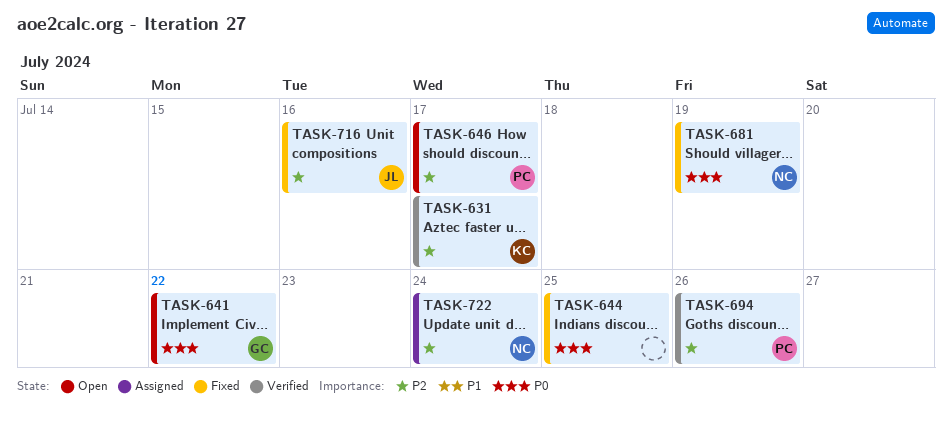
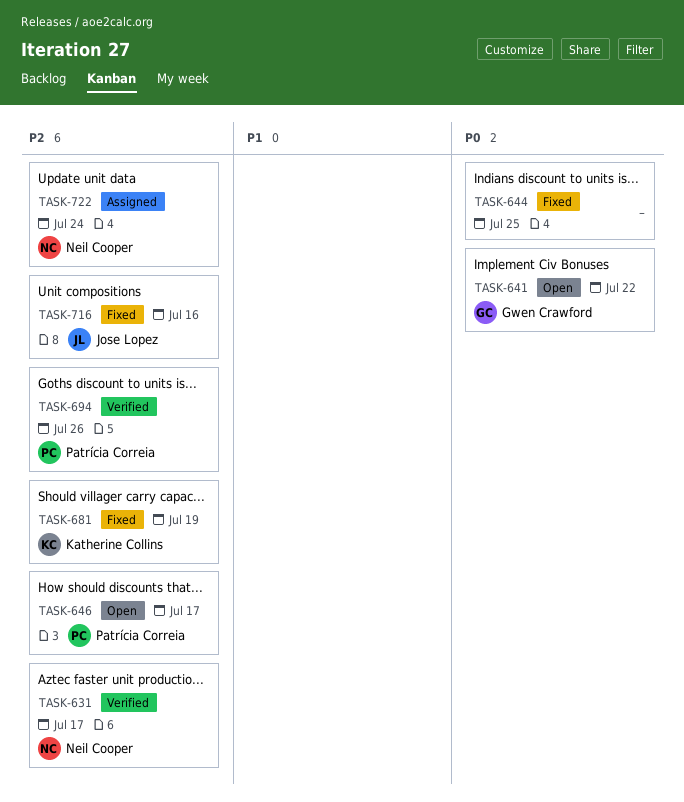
TASK-631, owner: Katherine Collins -> Neil Cooper
TASK-681, owner: Neil Cooper -> Katherine Collins
TASK-681, priority: P0 -> P2

